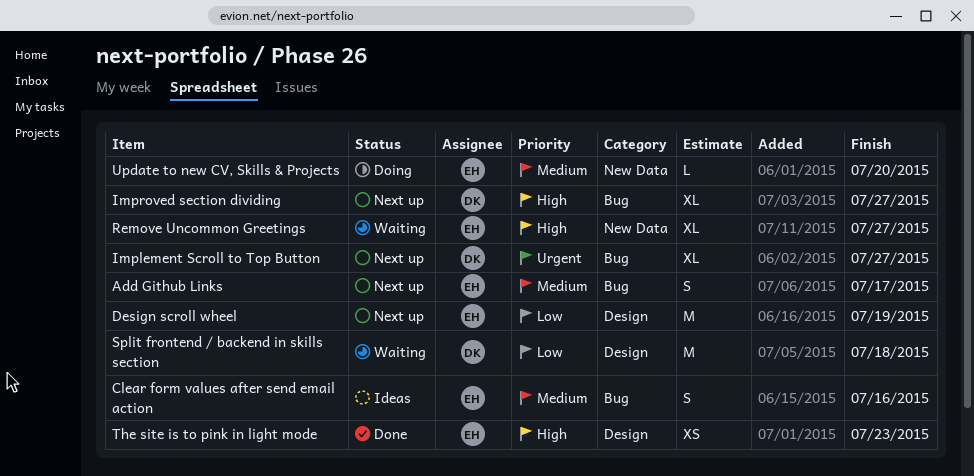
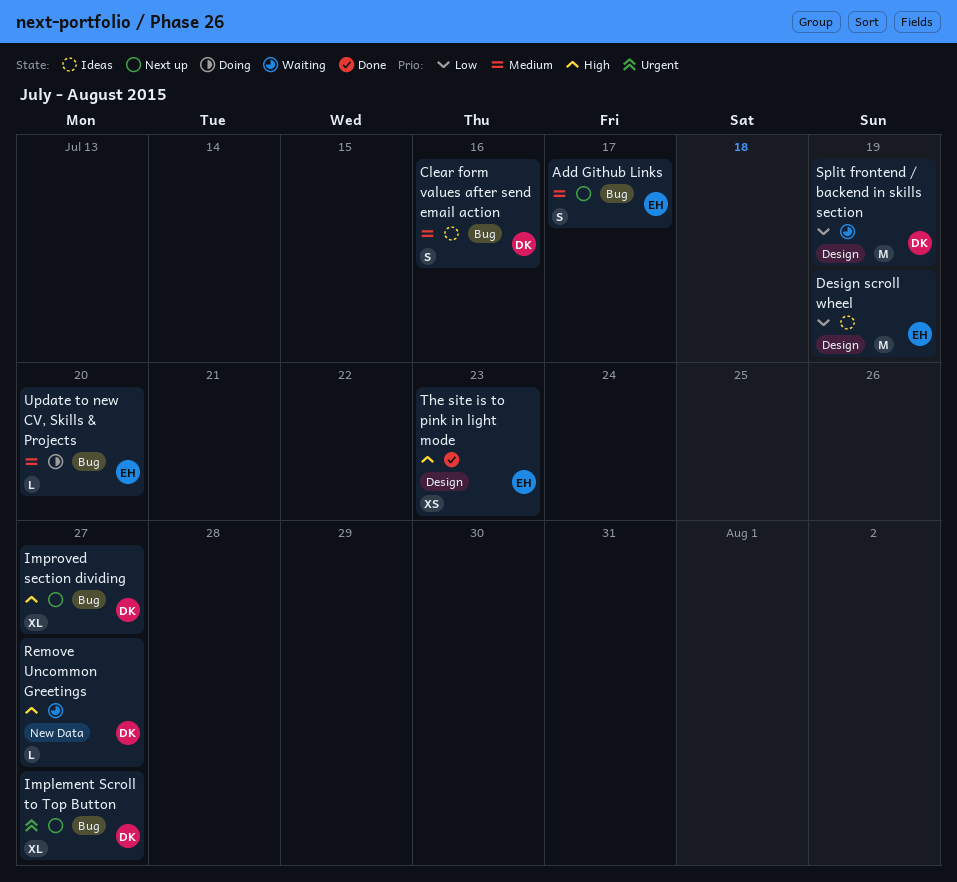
Clear form values after send email action, owner: EH -> DK
Design scroll wheel, status: Next up -> Ideas
Remove Uncommon Greetings, owner: EH -> DK
Remove Uncommon Greetings, estimate: XL -> L
Split frontend / backend in skills section, due: Jul 18 -> Jul 19
Update to new CV, Skills & Projects, label: New Data -> Bug

